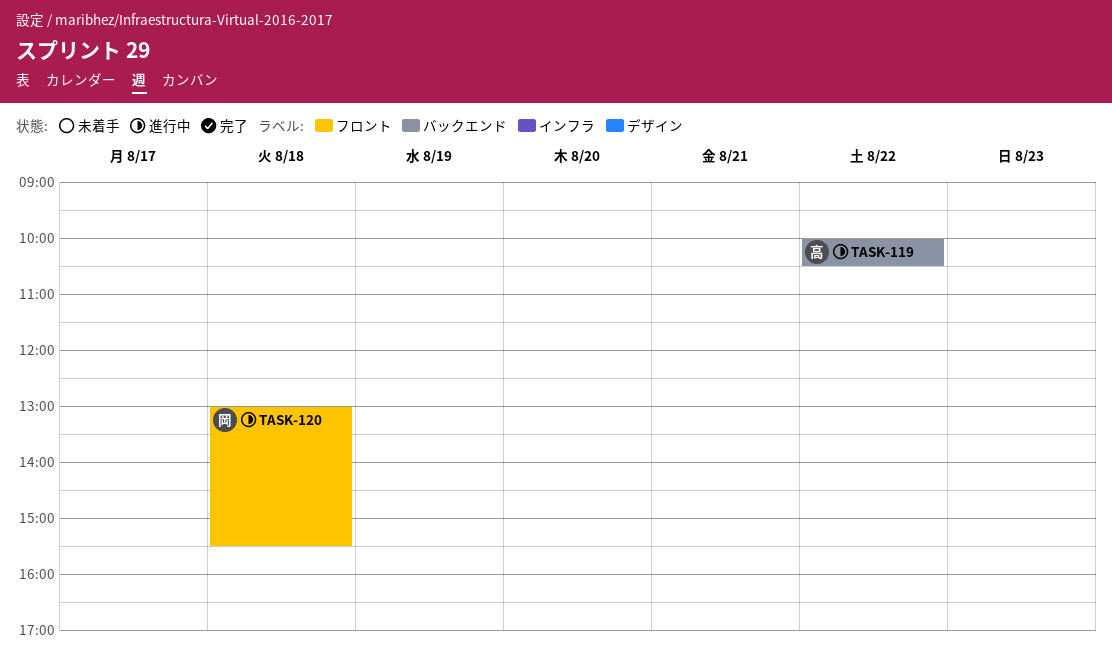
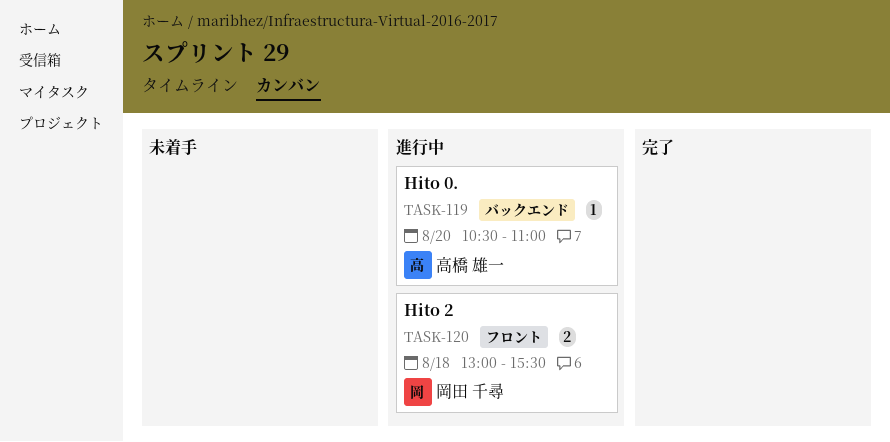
TASK-119, day: Aug 22 -> Aug 20
TASK-119, begins: 10:00 -> 10:30
TASK-119, ends: 10:30 -> 11:00

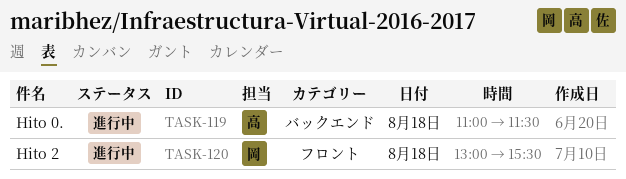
TASK-119, day: Aug 20 -> Aug 18
TASK-119, begins: 10:30 -> 11:00
TASK-119, ends: 11:00 -> 11:30

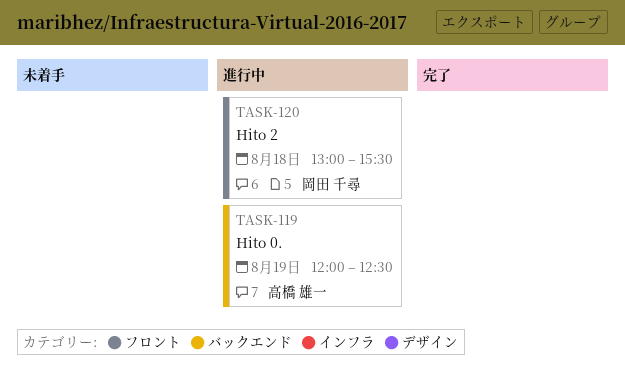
TASK-119, day: Aug 18 -> Aug 19
TASK-119, begins: 11:00 -> 12:00
TASK-119, ends: 11:30 -> 12:30

